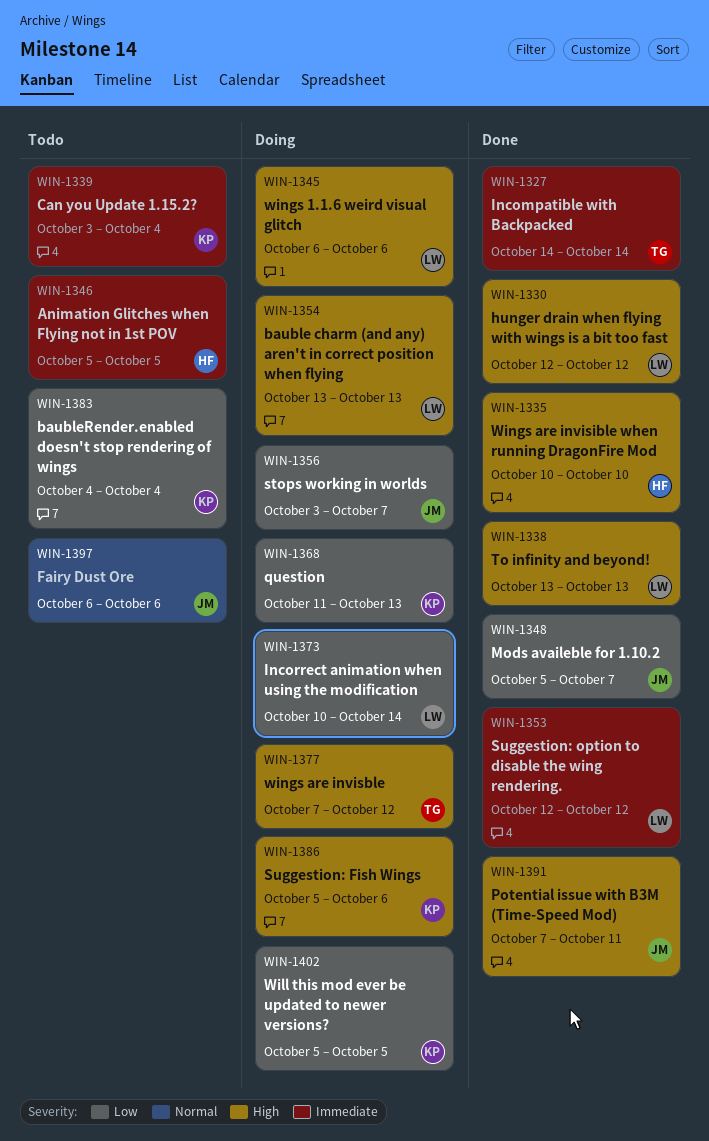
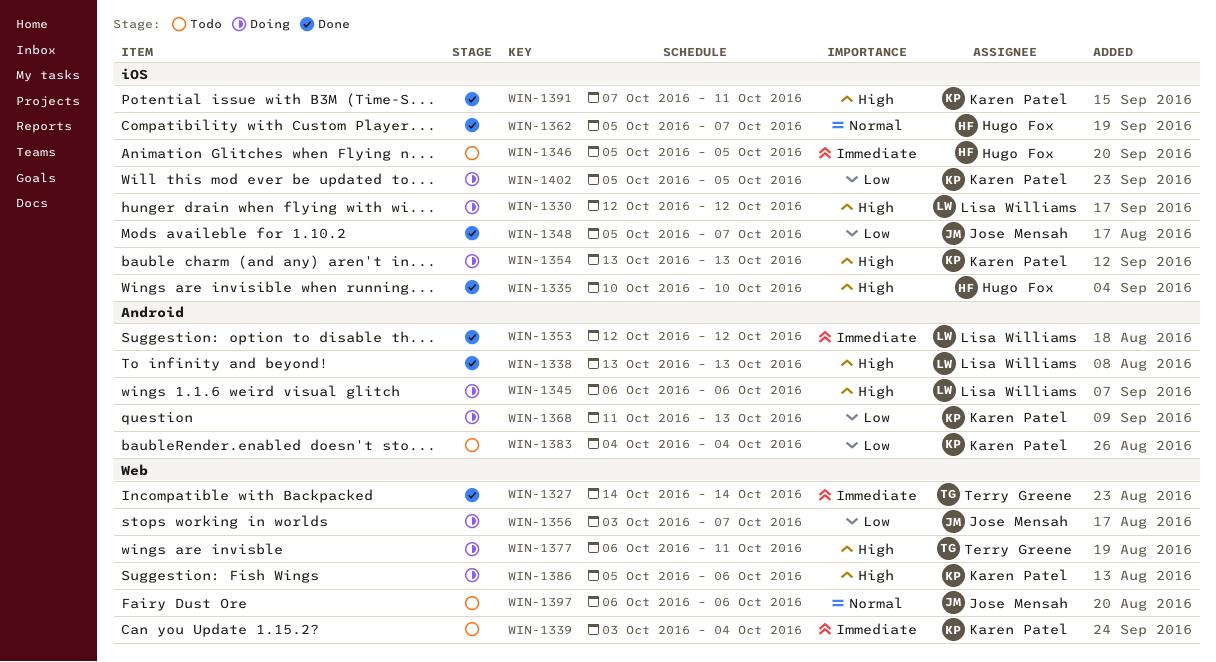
WIN-1330, status: Done -> Doing
WIN-1354, owner: Lisa Williams -> Karen Patel
WIN-1362: none -> present
WIN-1373: present -> none
WIN-1377, start: Oct 7 -> Oct 6
WIN-1377, due: Oct 12 -> Oct 11
WIN-1391, owner: Jose Mensah -> Karen Patel

